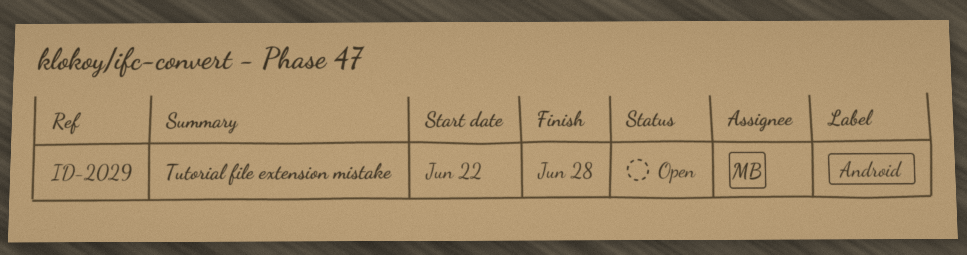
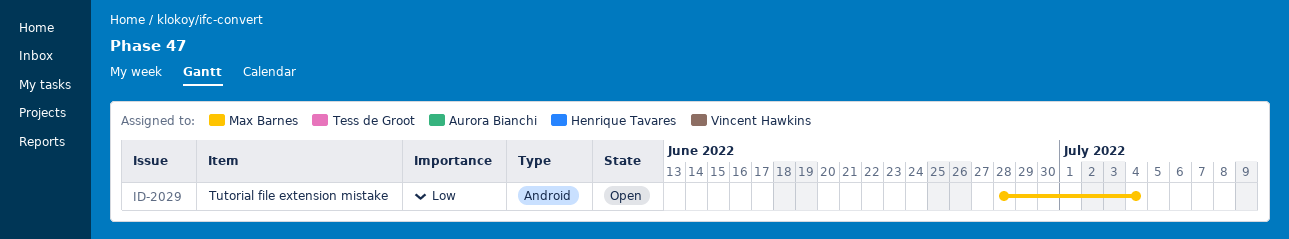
ID-2029, start: Jun 22 -> Jun 28
ID-2029, due: Jun 28 -> Jul 4

